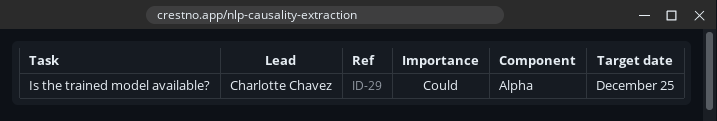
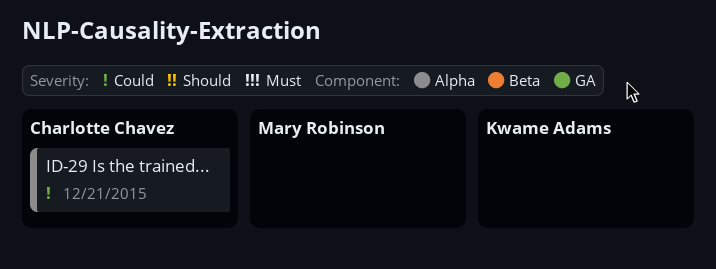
ID-29, due: Dec 25 -> Dec 21

